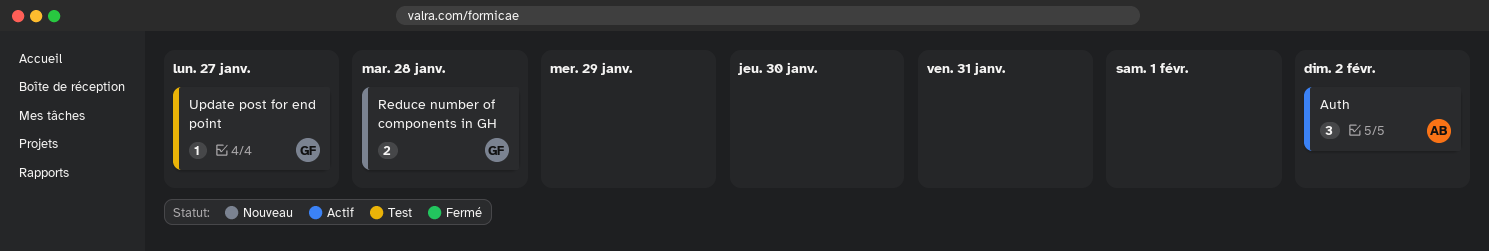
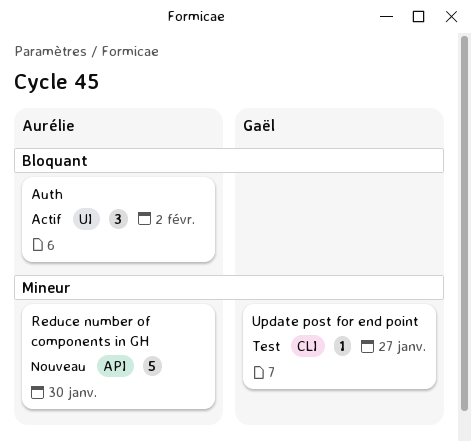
Reduce number of components in GH, owner: Gaël -> Aurélie
Reduce number of components in GH, estimate: 2 -> 5
Reduce number of components in GH, due: Jan 28 -> Jan 30

